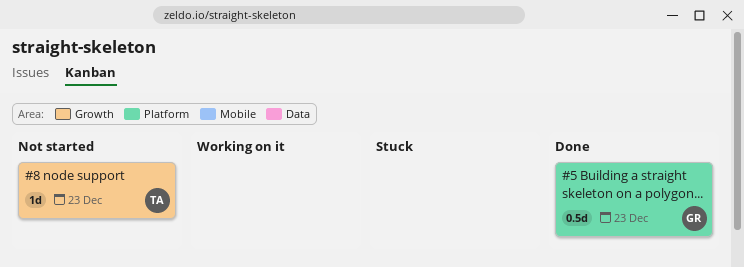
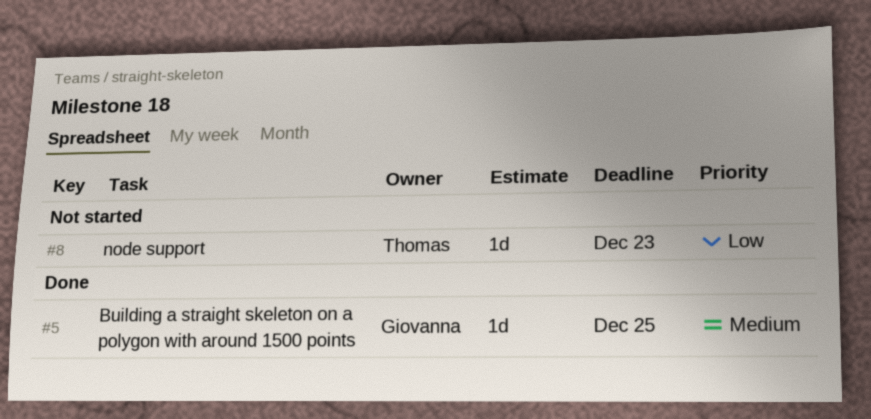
#5, estimate: 0.5d -> 1d
#5, due: Dec 23 -> Dec 25

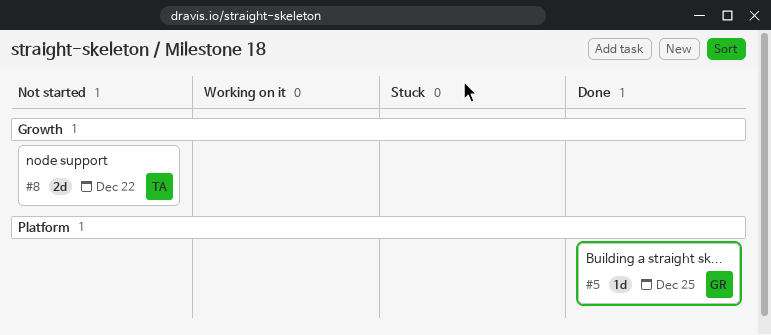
#8, estimate: 1d -> 2d
#8, due: Dec 23 -> Dec 22

